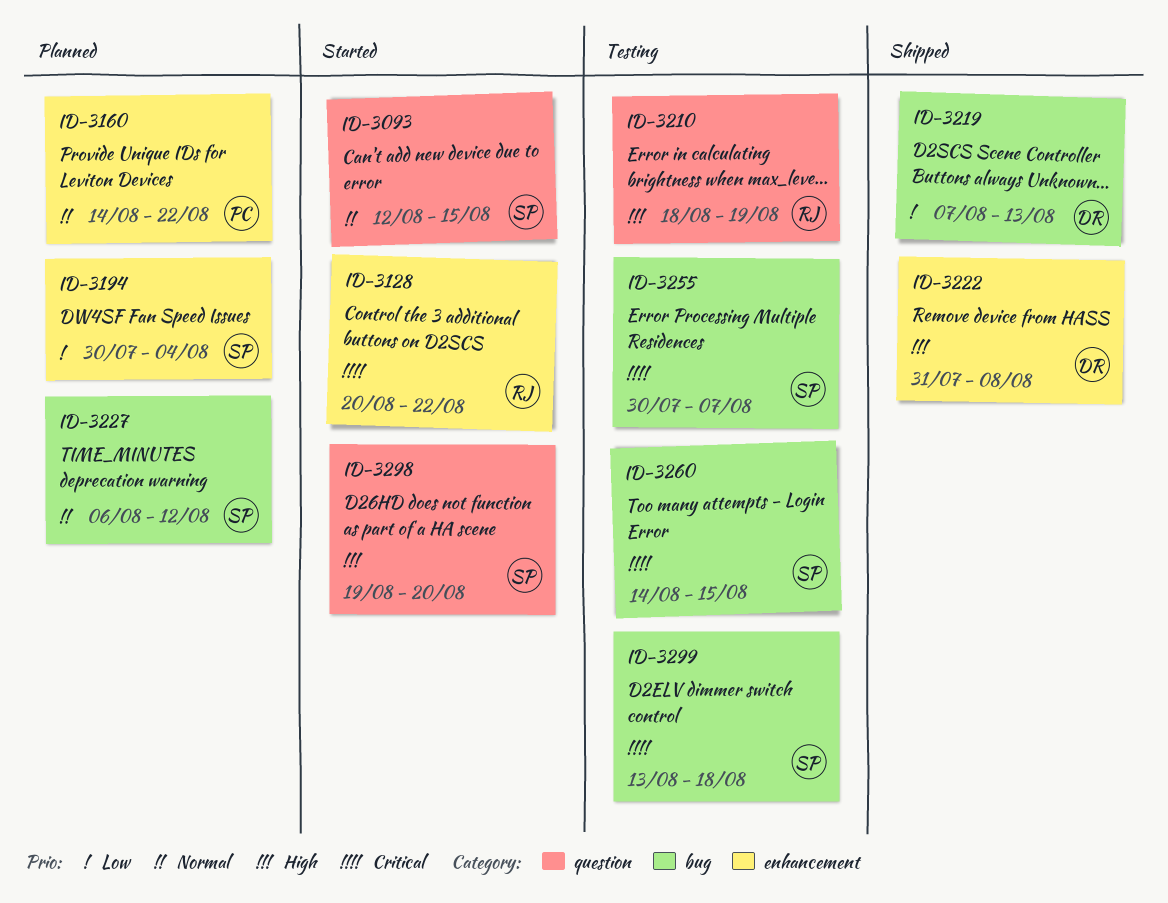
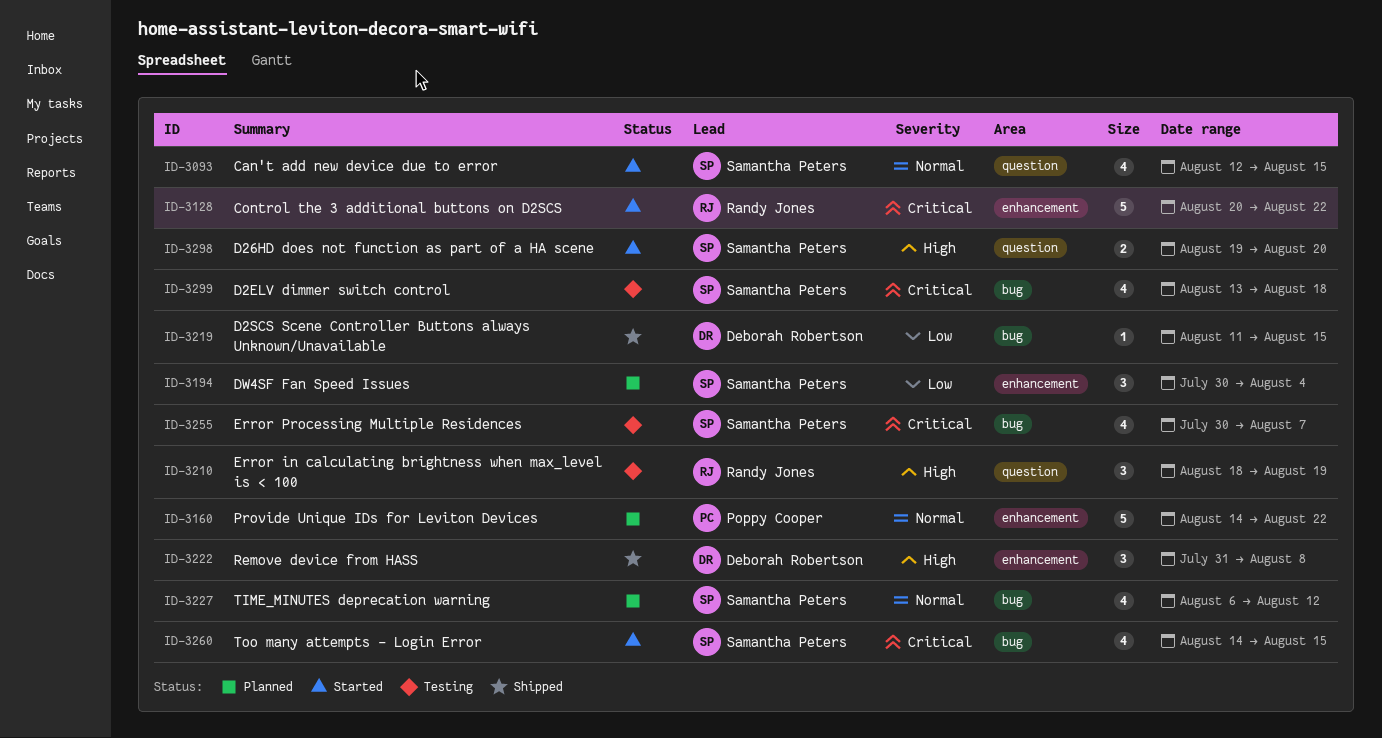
ID-3219, start: Aug 7 -> Aug 11
ID-3219, due: Aug 13 -> Aug 15
ID-3260, status: Testing -> Started

